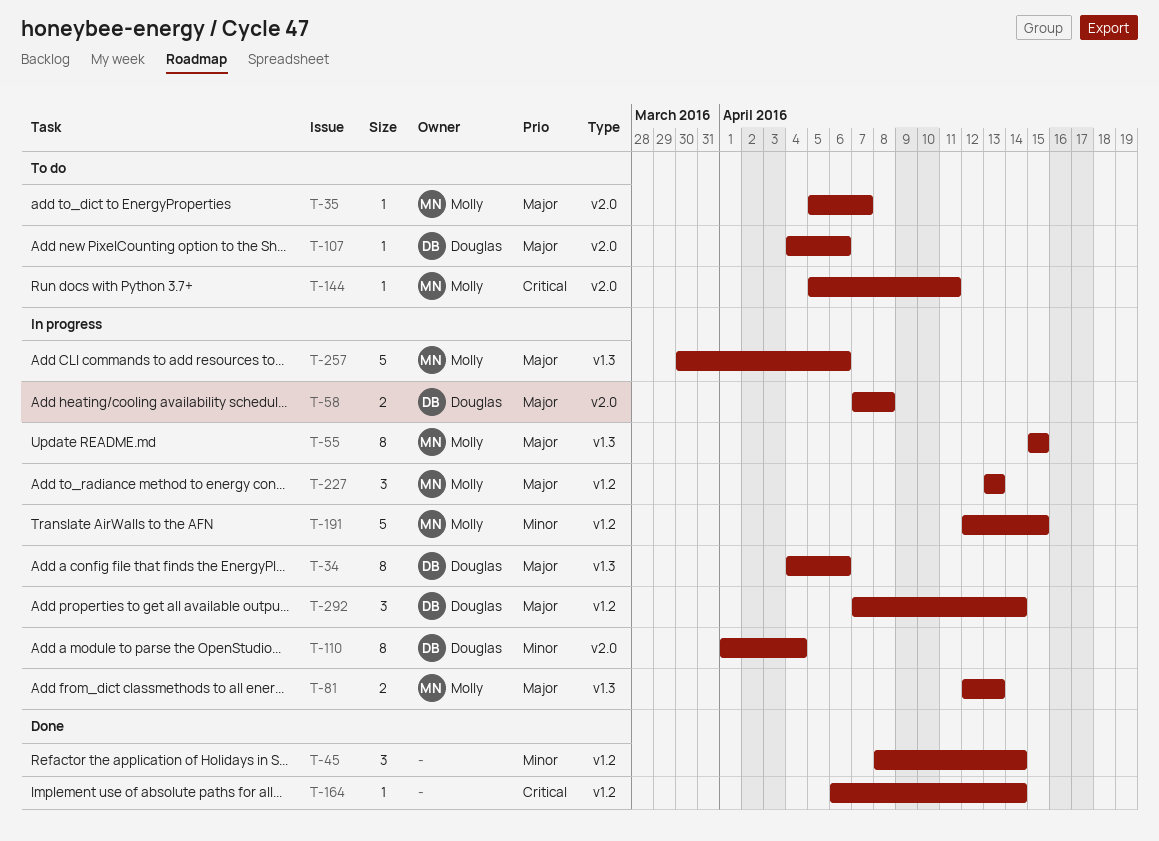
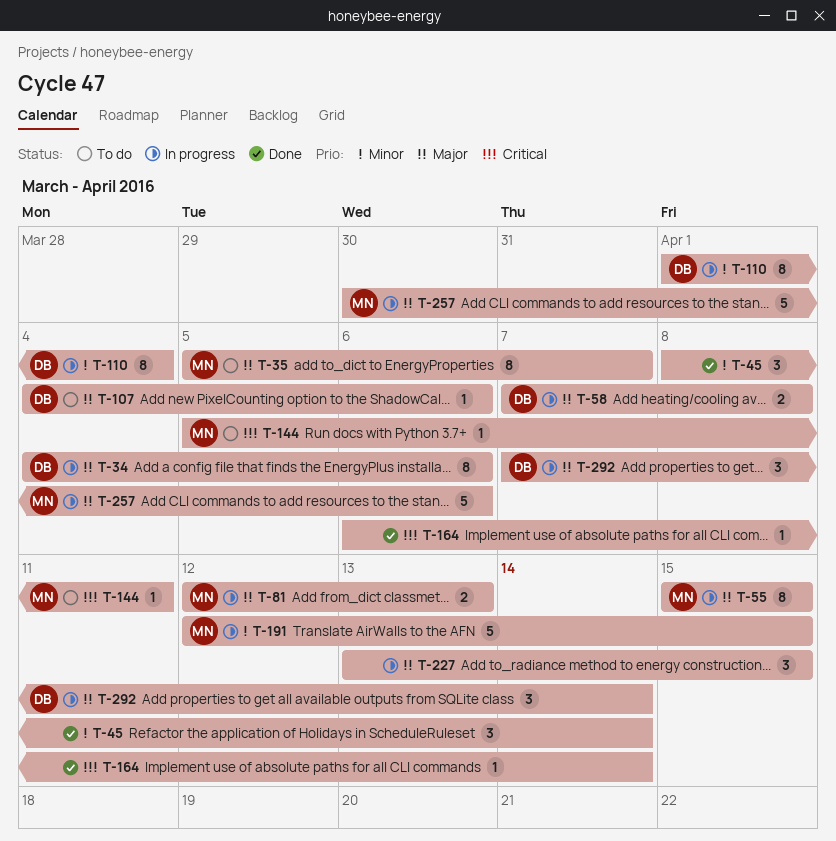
T-35, estimate: 1 -> 8
T-227, owner: Molly -> none
T-227, due: Apr 13 -> Apr 15

